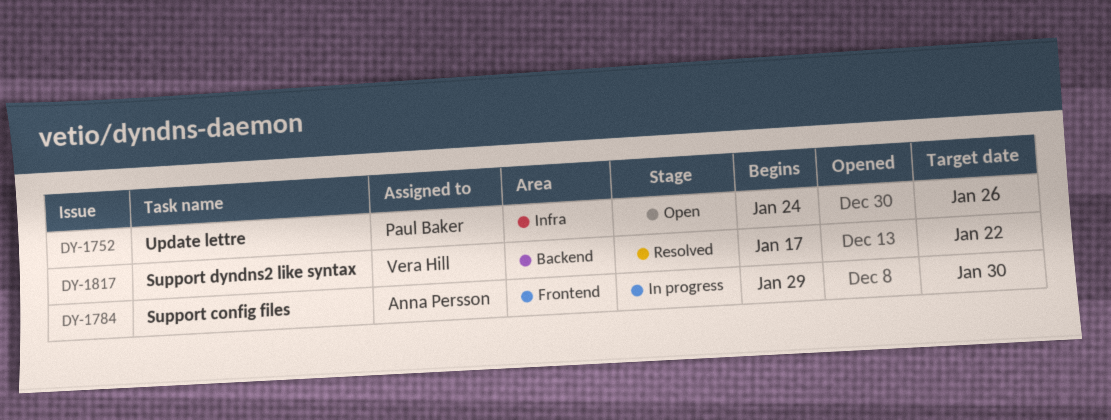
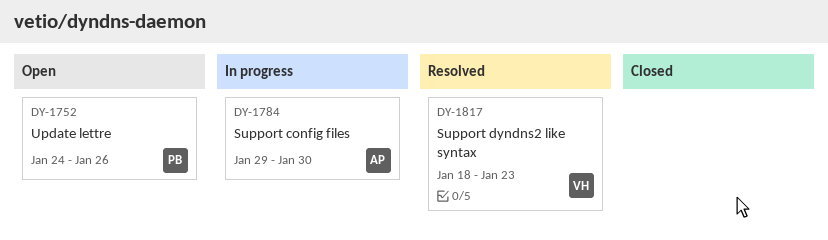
DY-1817, start: Jan 17 -> Jan 18
DY-1817, due: Jan 22 -> Jan 23

